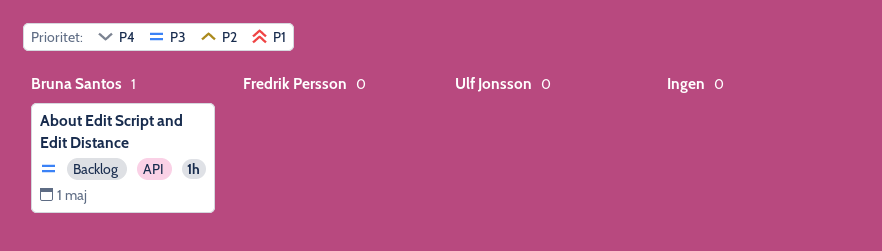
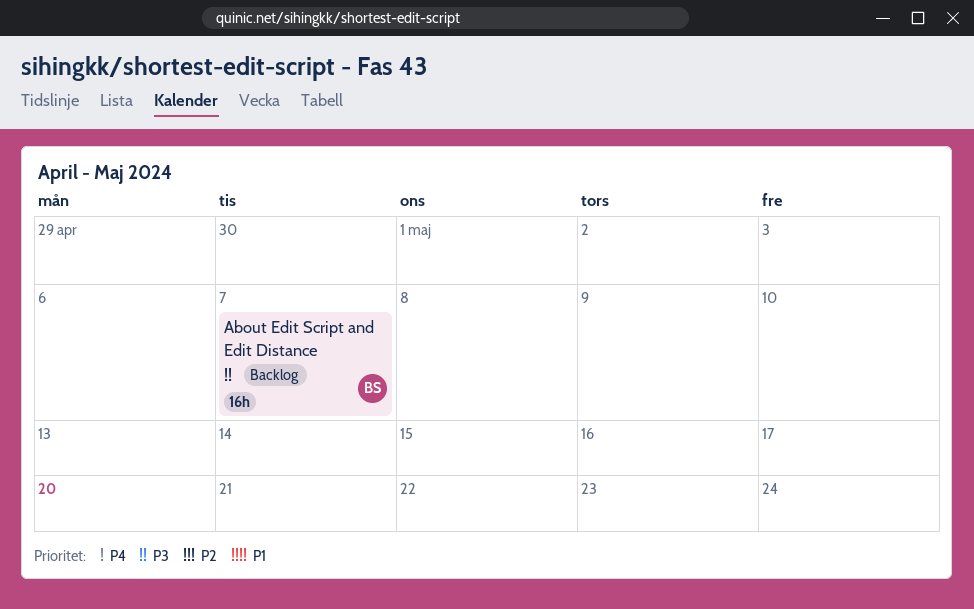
About Edit Script and Edit Distance, estimate: 1h -> 16h
About Edit Script and Edit Distance, due: May 1 -> May 7

